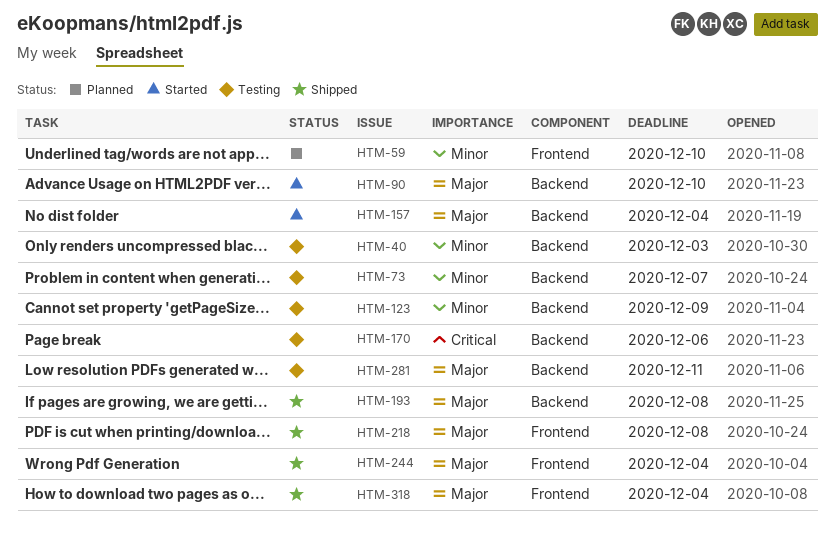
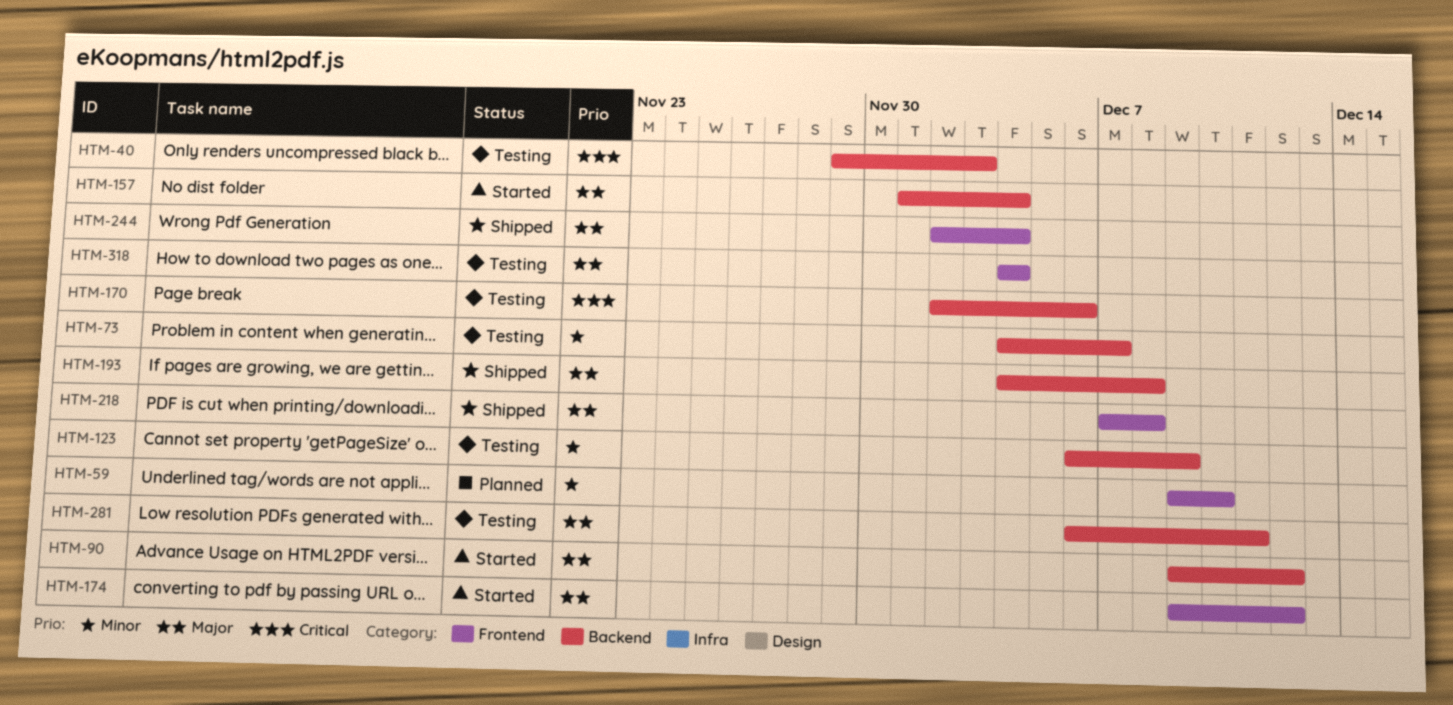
HTM-40, priority: Minor -> Critical
HTM-90, due: Dec 10 -> Dec 12
HTM-174: none -> present
HTM-318, status: Shipped -> Testing

